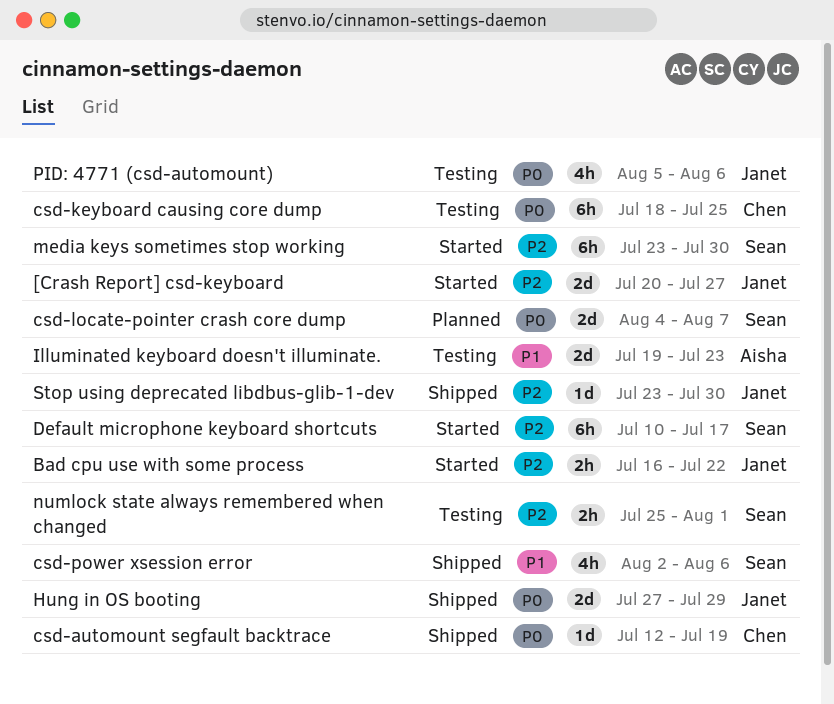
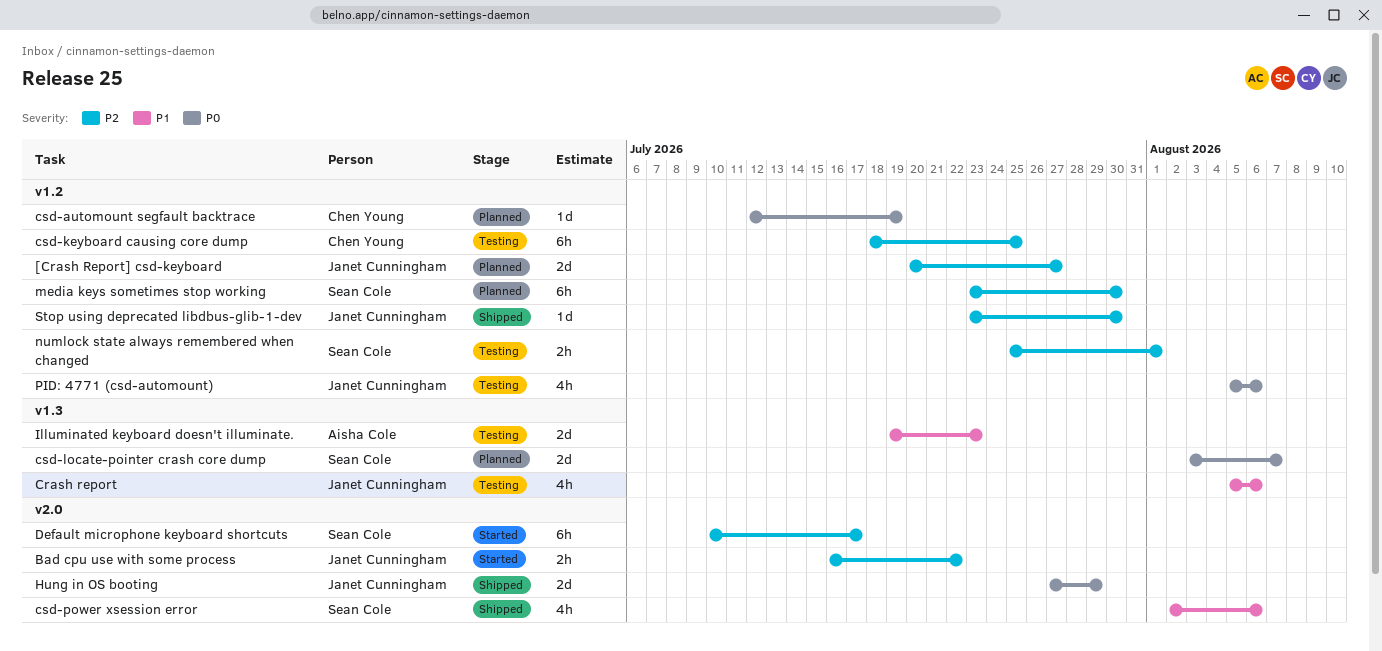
[Crash Report] csd-keyboard, status: Started -> Planned
Crash report: none -> present
csd-automount segfault backtrace, status: Shipped -> Planned
csd-keyboard causing core dump, priority: P0 -> P2
csd-locate-pointer crash core dump, start: Aug 4 -> Aug 3
media keys sometimes stop working, status: Started -> Planned

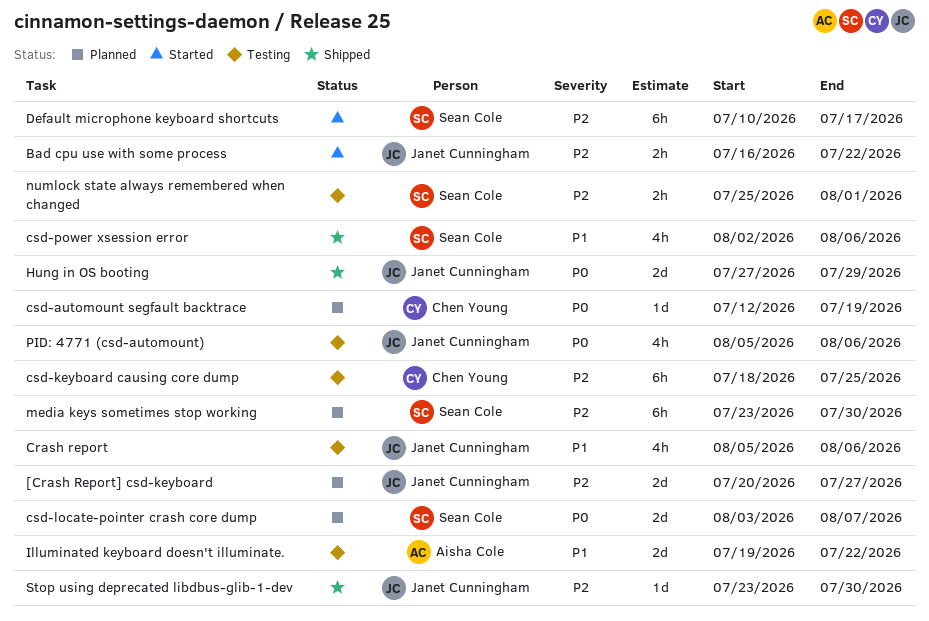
Illuminated keyboard doesn't illuminate., due: Jul 23 -> Jul 22

